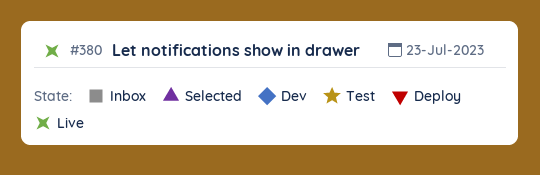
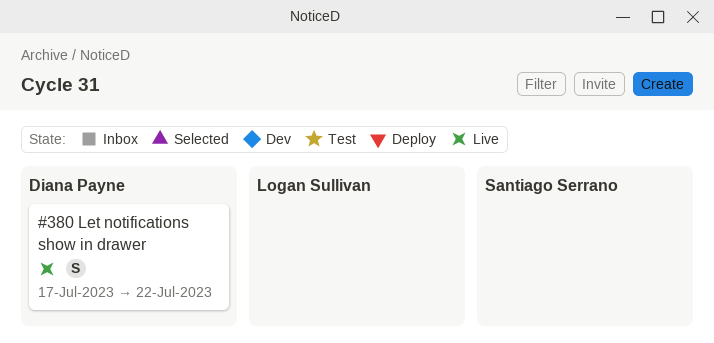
#380, due: Jul 23 -> Jul 22

